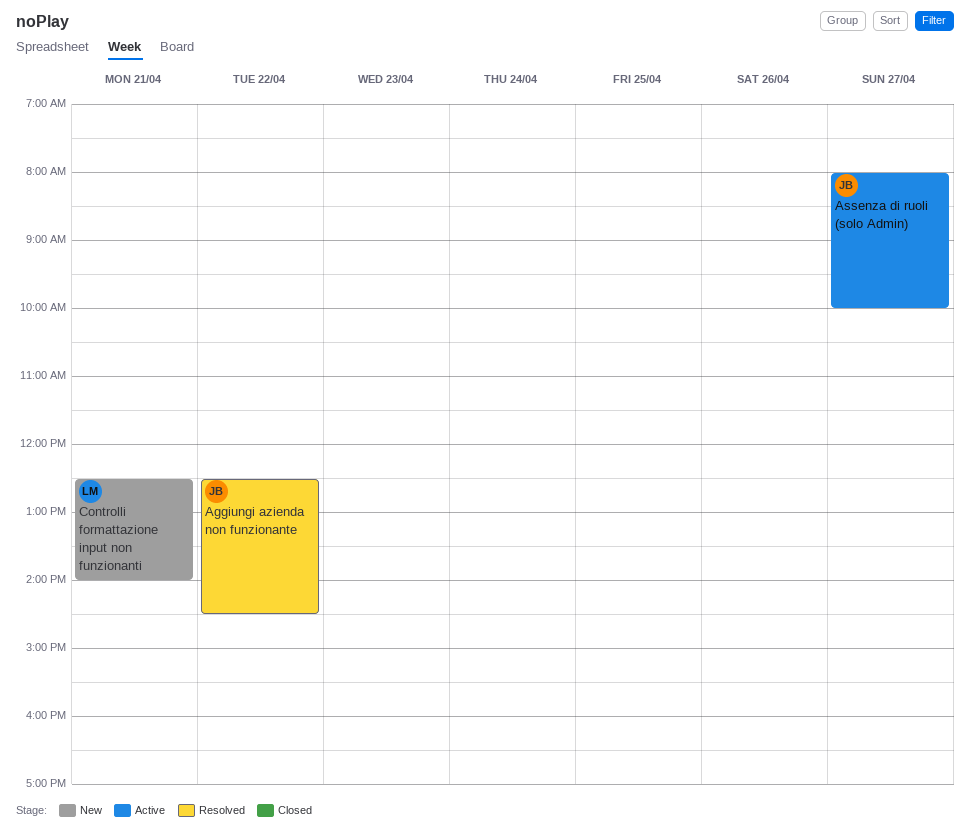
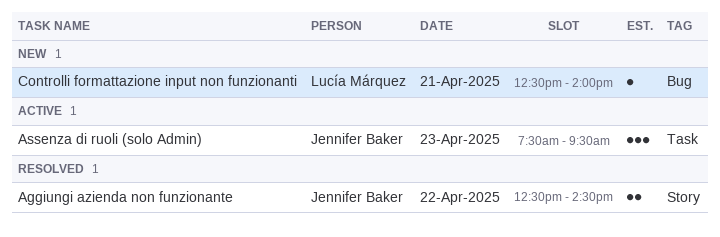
Assenza di ruoli (solo Admin), day: Apr 27 -> Apr 23
Assenza di ruoli (solo Admin), begins: 08:00 -> 07:30
Assenza di ruoli (solo Admin), ends: 10:00 -> 09:30

